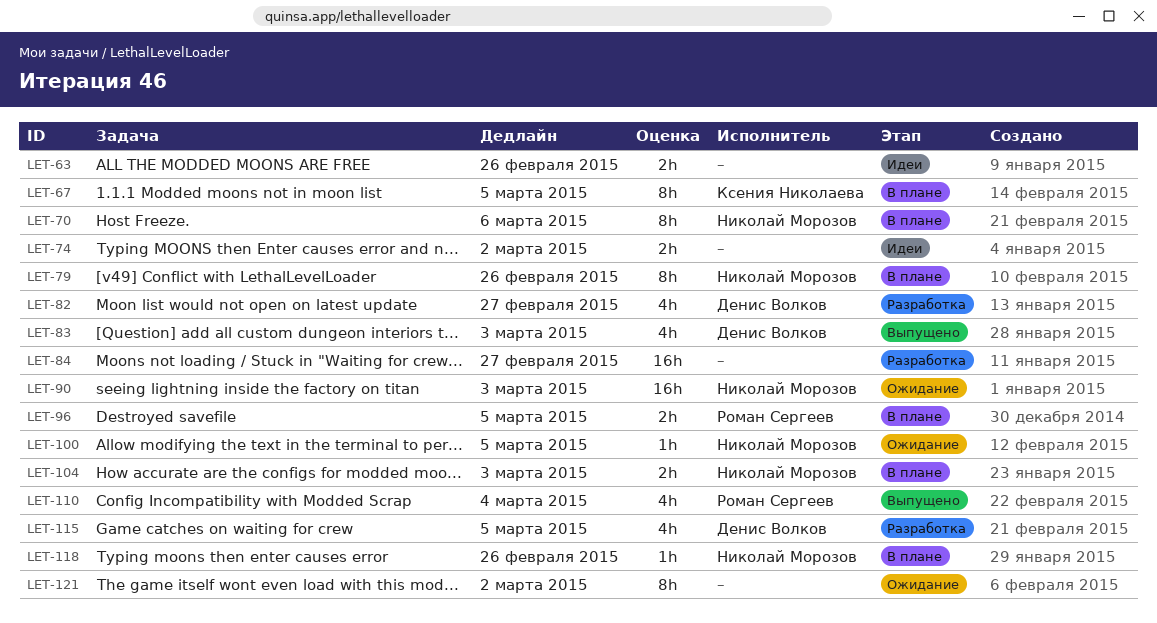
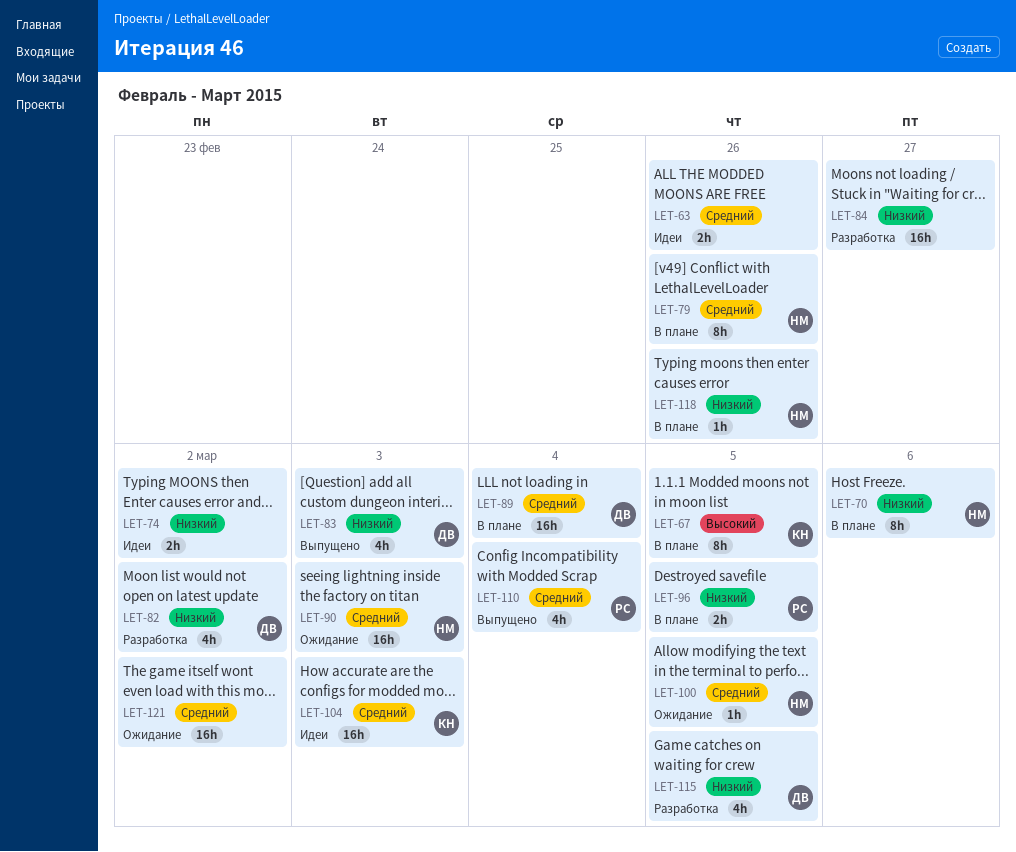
LET-82, due: Feb 27 -> Mar 2
LET-89: none -> present
LET-104, status: В плане -> Идеи
LET-104, owner: Николай Морозов -> Ксения Николаева
LET-104, estimate: 2h -> 16h
LET-121, estimate: 8h -> 16h

